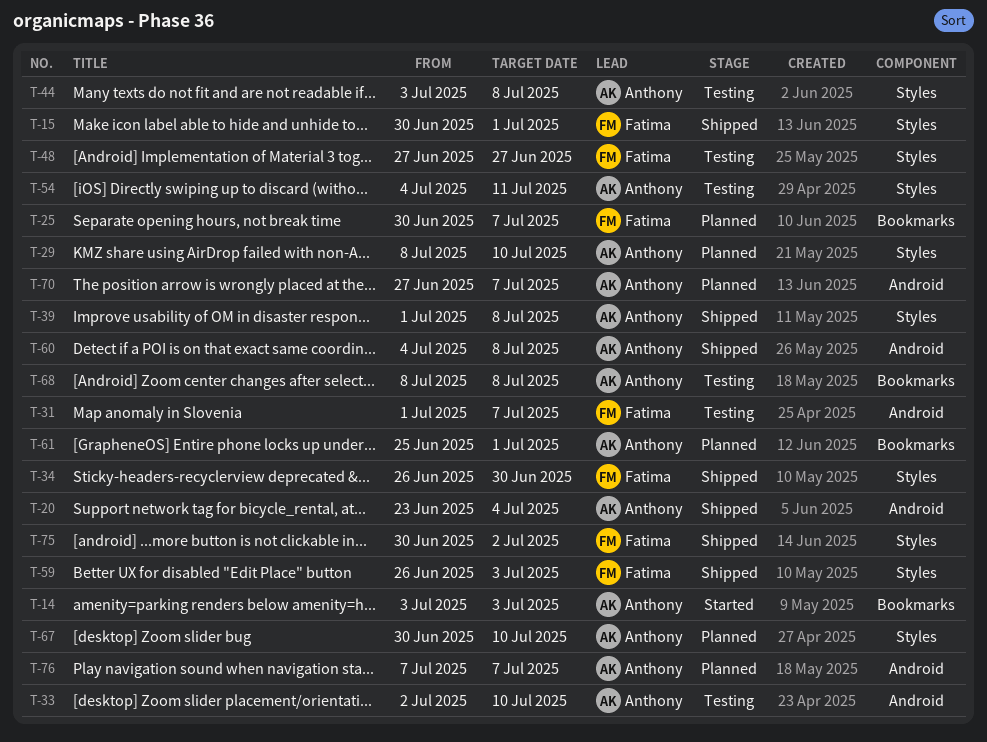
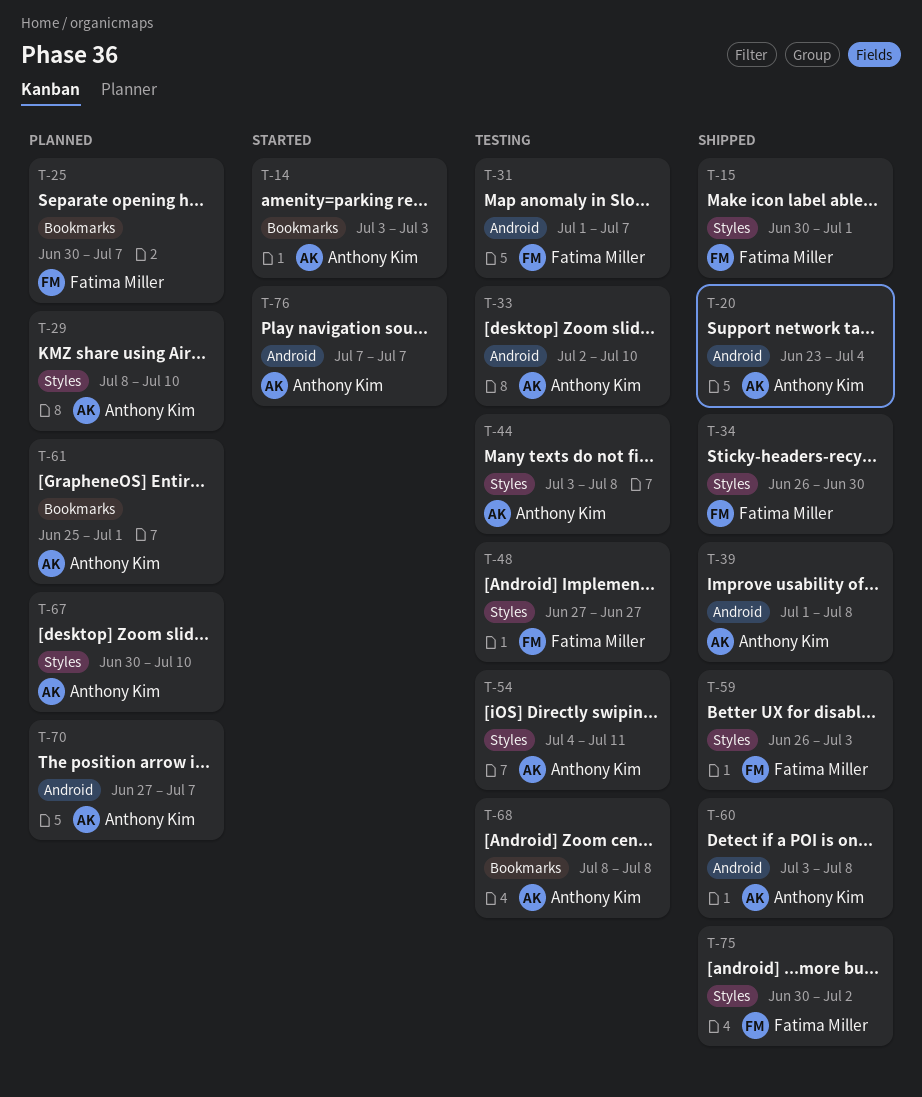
T-39, label: Styles -> Android
T-60, start: Jul 4 -> Jul 3
T-76, status: Planned -> Started

